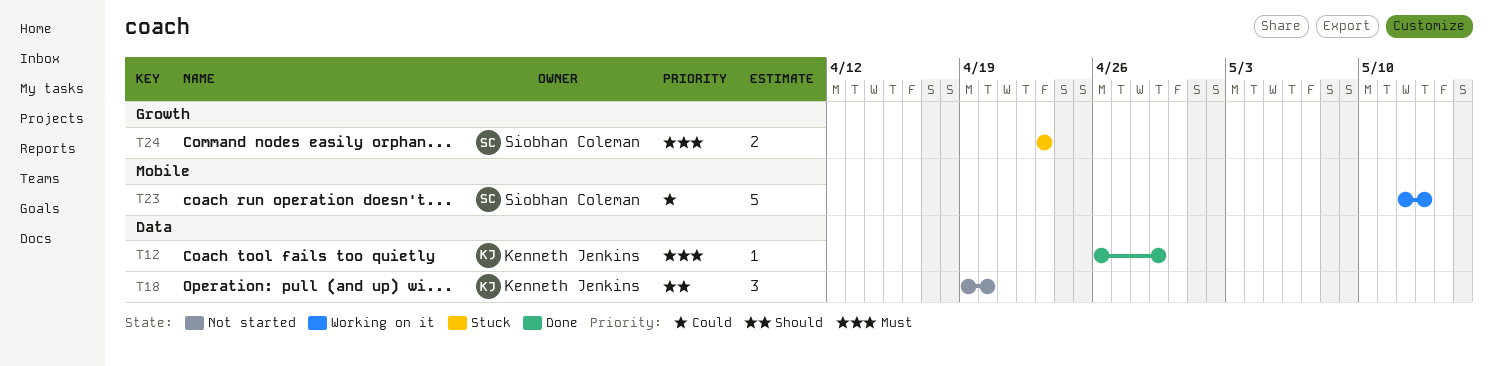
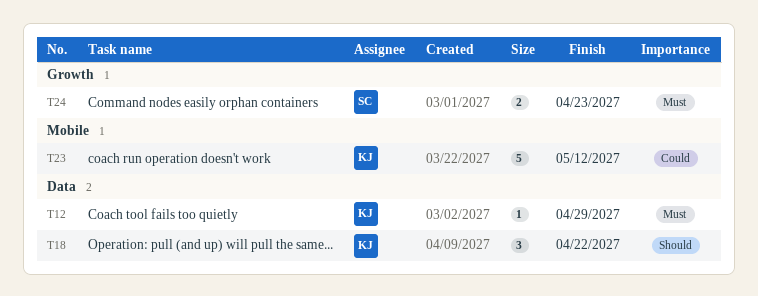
T18, due: Apr 20 -> Apr 22
T23, owner: Siobhan Coleman -> Kenneth Jenkins
T23, due: May 13 -> May 12

